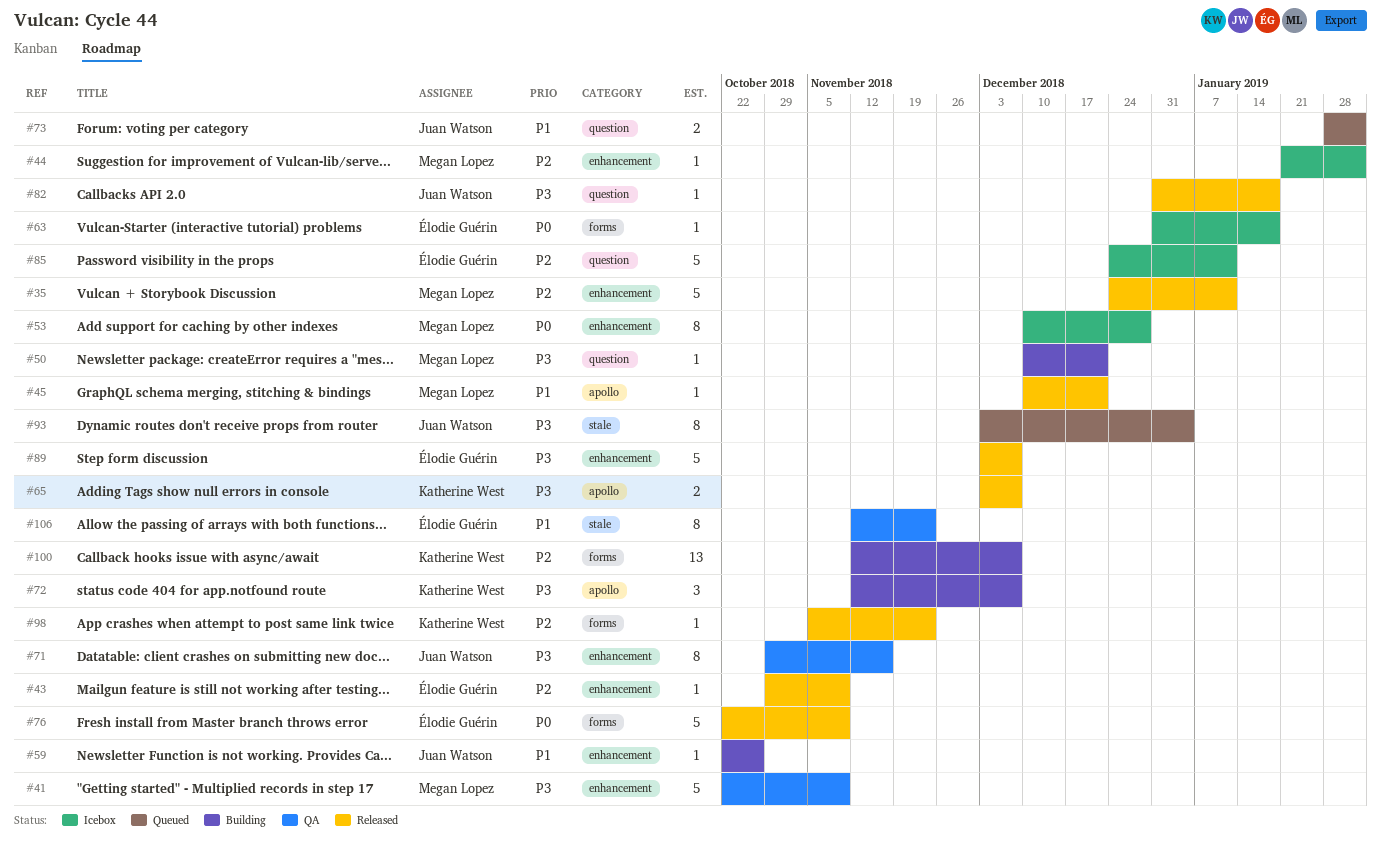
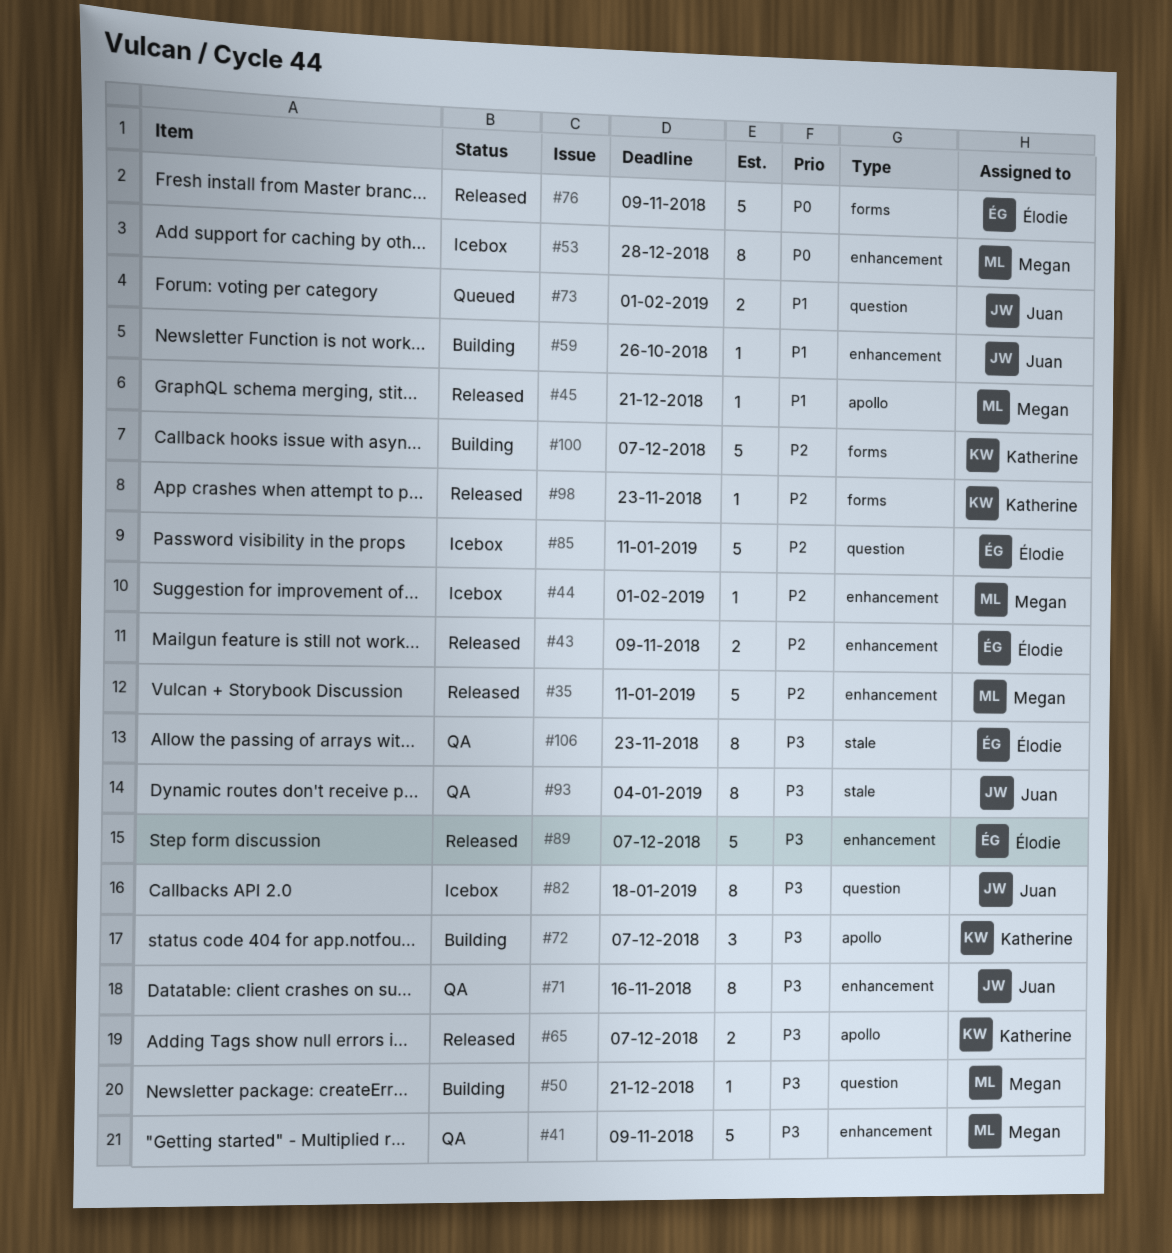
#43, estimate: 1 -> 2
#63: present -> none
#82, status: Released -> Icebox
#82, estimate: 1 -> 8
#93, status: Queued -> QA
#100, estimate: 13 -> 5
#106, priority: P1 -> P3

